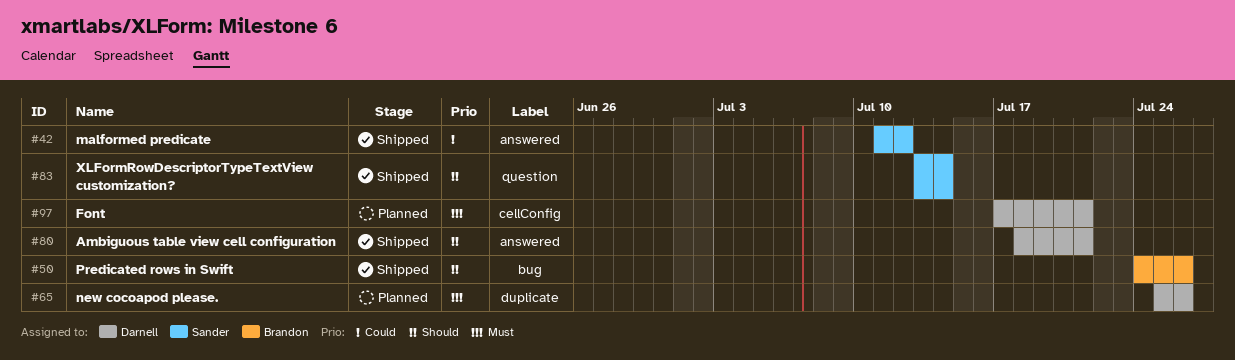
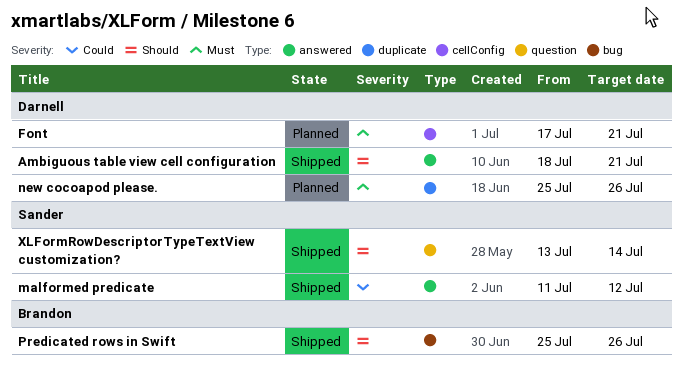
Predicated rows in Swift, start: Jul 24 -> Jul 25

